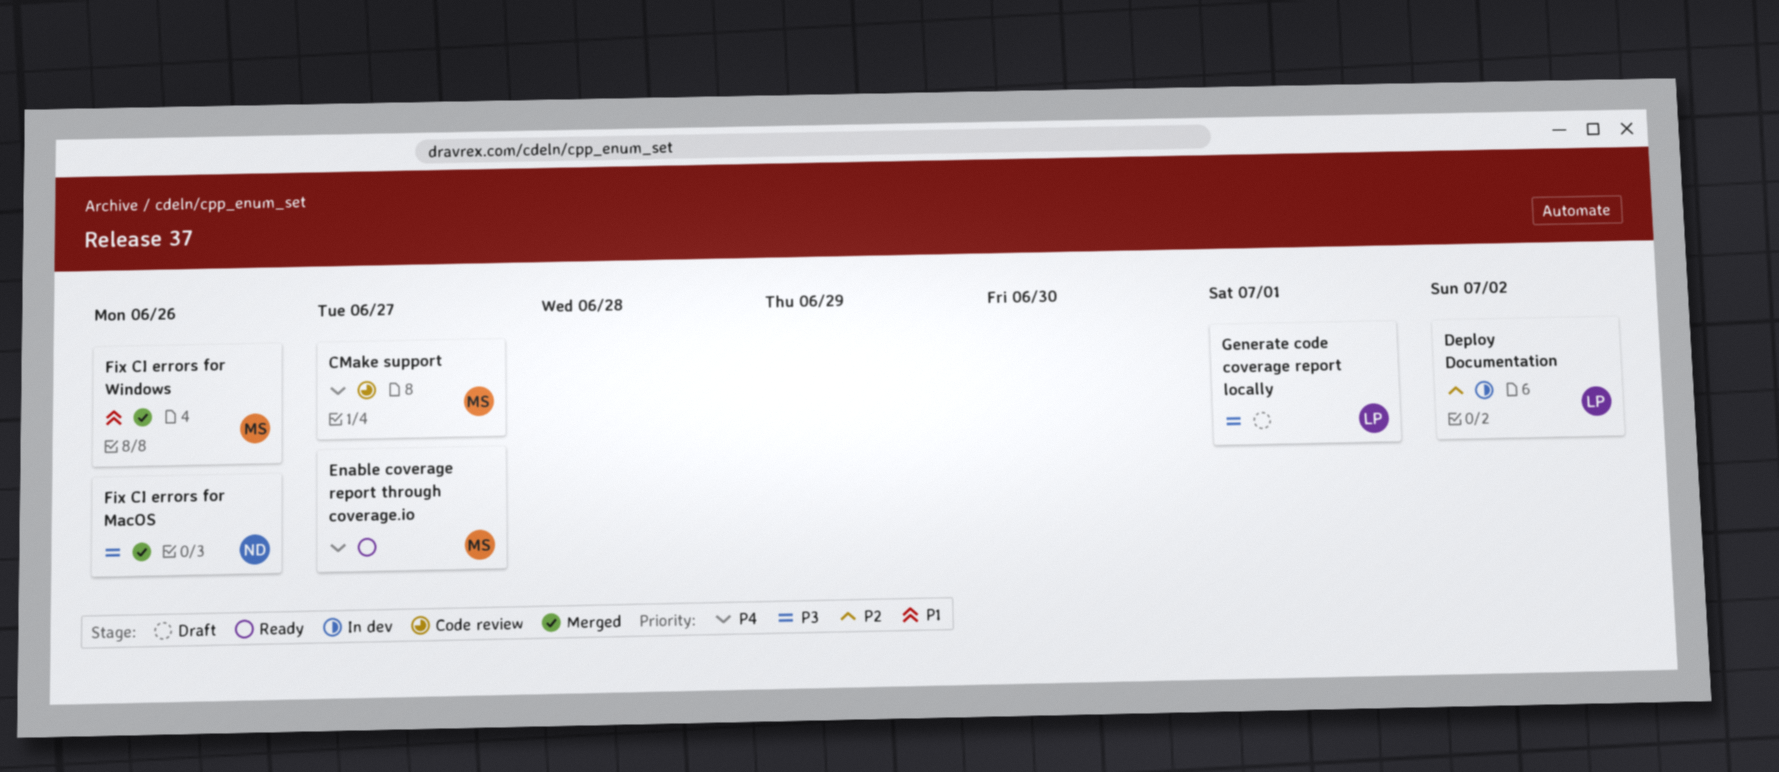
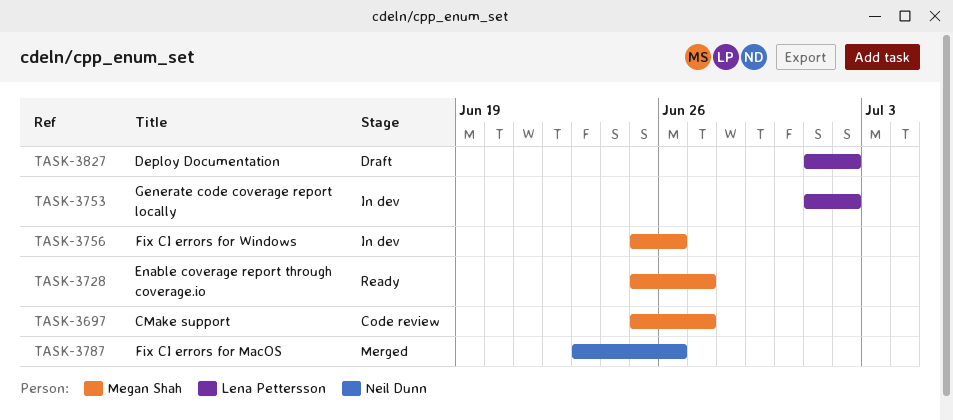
Deploy Documentation, status: In dev -> Draft
Fix CI errors for Windows, status: Merged -> In dev
Generate code coverage report locally, status: Draft -> In dev
Generate code coverage report locally, due: Jul 1 -> Jul 2

